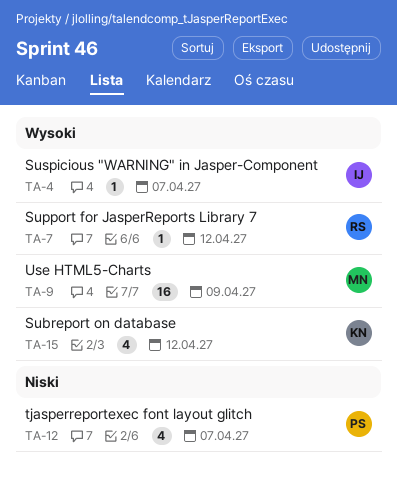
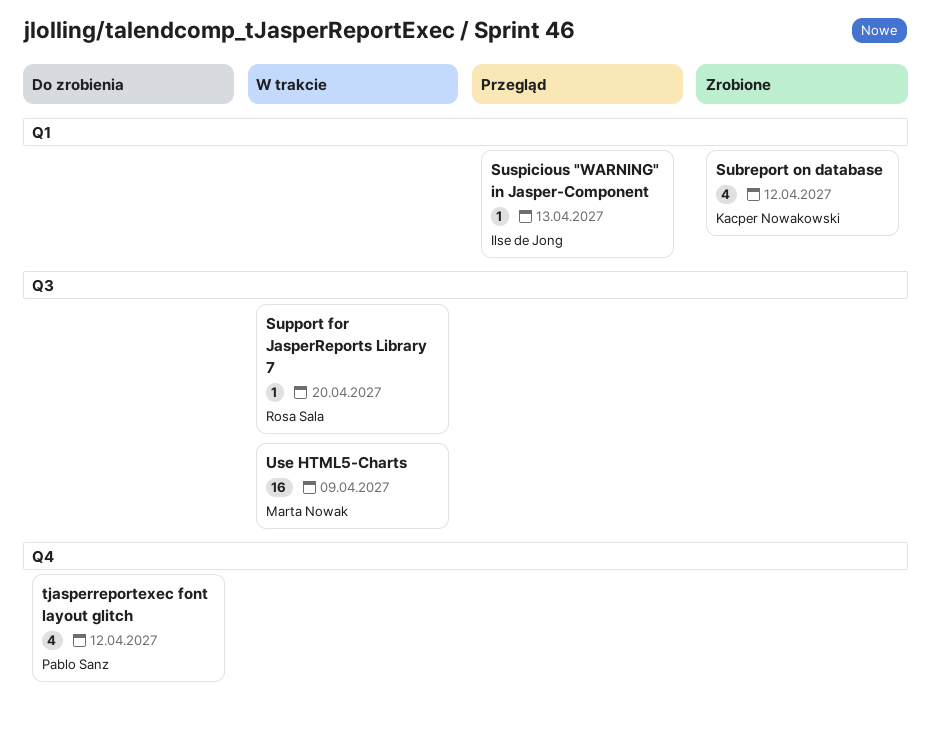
Support for JasperReports Library 7, due: Apr 12 -> Apr 20
Suspicious "WARNING" in Jasper-Component, due: Apr 7 -> Apr 13
tjasperreportexec font layout glitch, due: Apr 7 -> Apr 12

